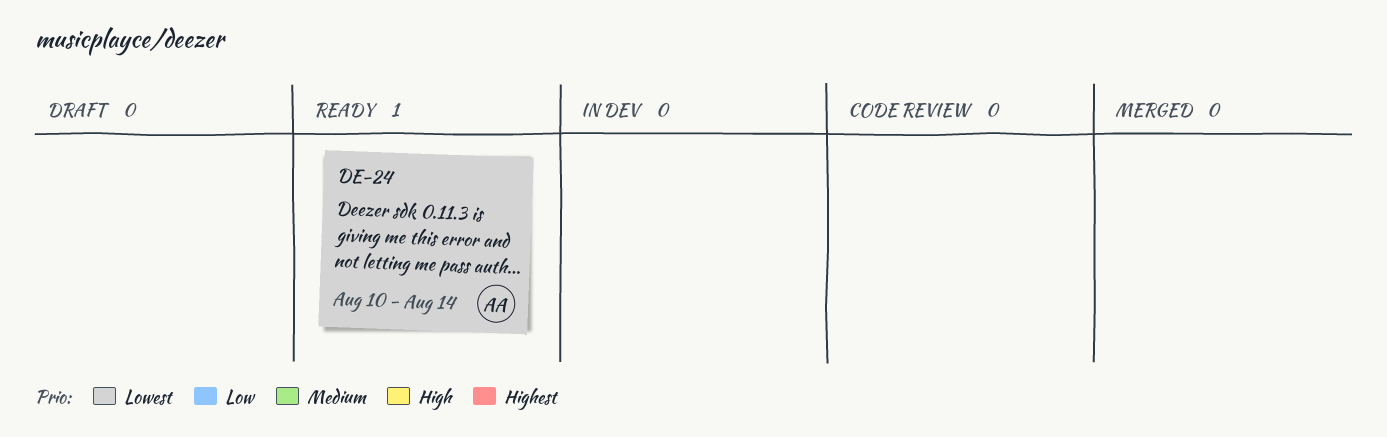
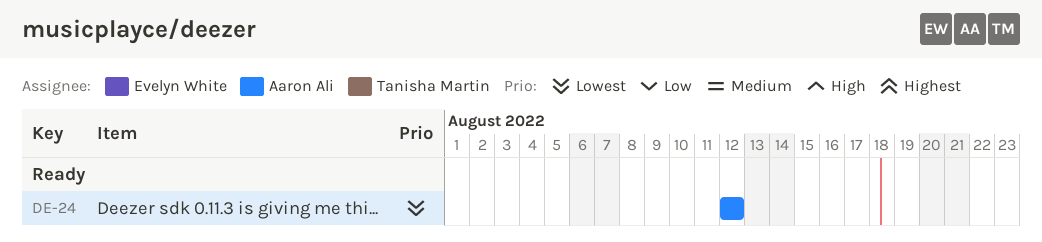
DE-24, start: Aug 10 -> Aug 12
DE-24, due: Aug 14 -> Aug 12

